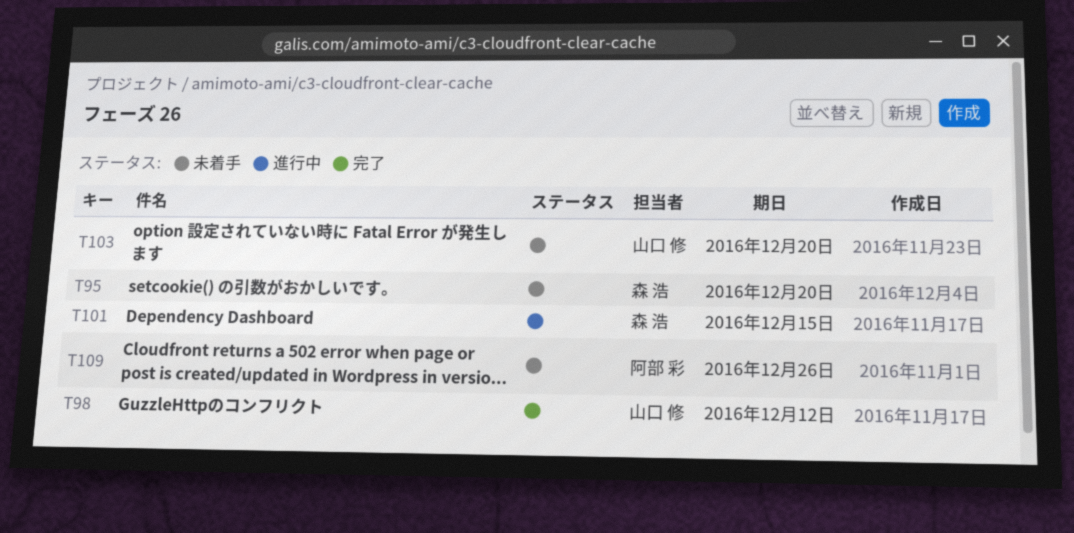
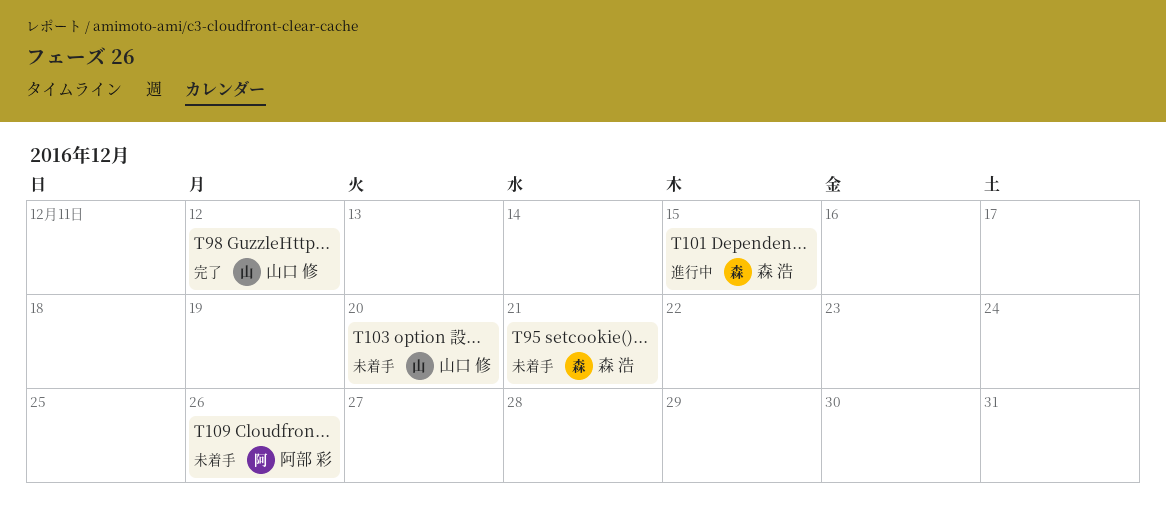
T95, due: Dec 20 -> Dec 21

